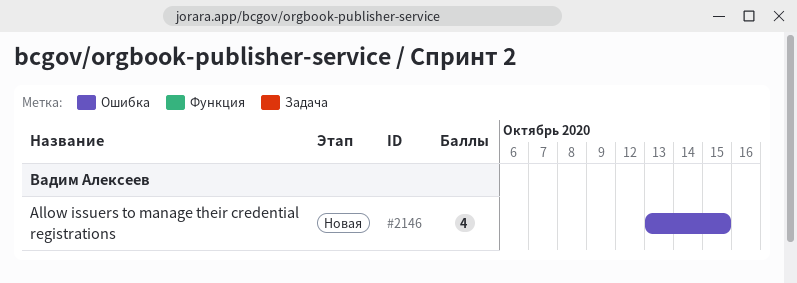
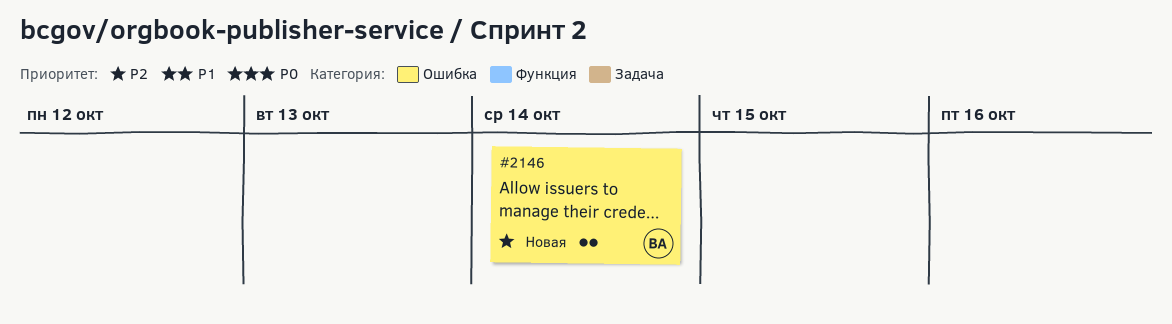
#2146, estimate: 4 -> 2
#2146, due: Oct 15 -> Oct 14

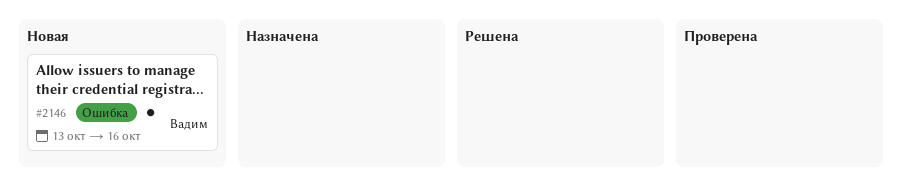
#2146, estimate: 2 -> 1
#2146, due: Oct 14 -> Oct 16

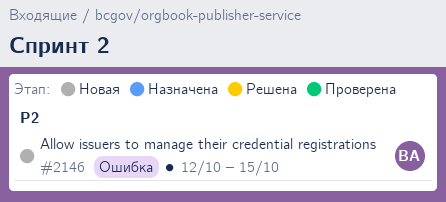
#2146, start: Oct 13 -> Oct 12
#2146, due: Oct 16 -> Oct 15

